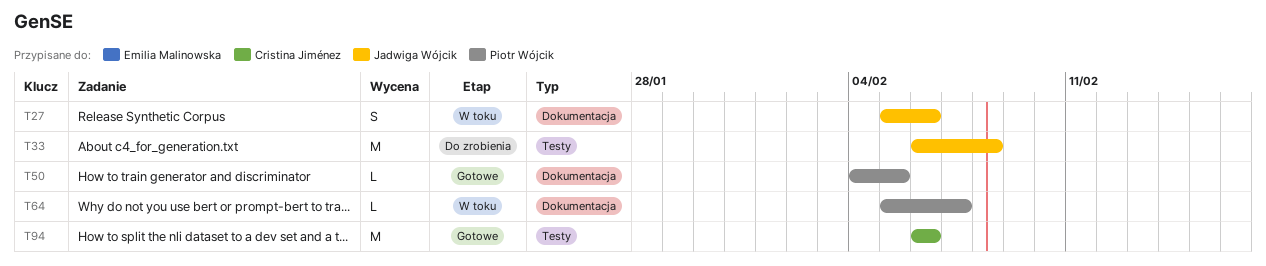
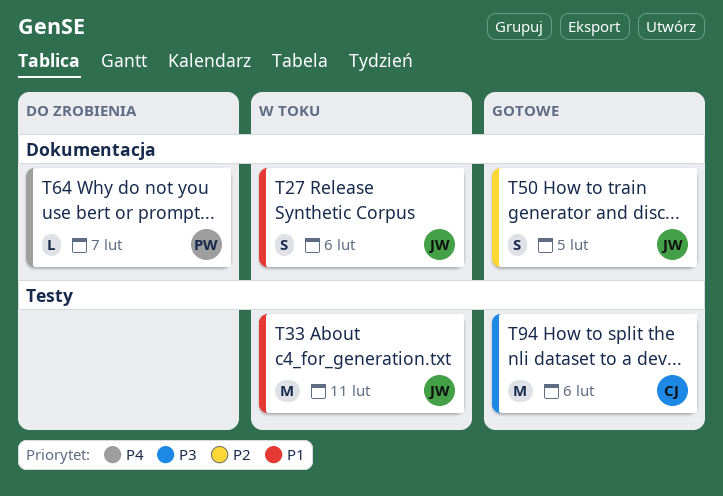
T33, status: Do zrobienia -> W toku
T33, due: Feb 8 -> Feb 11
T50, owner: Piotr Wójcik -> Jadwiga Wójcik
T50, estimate: L -> S
T64, status: W toku -> Do zrobienia

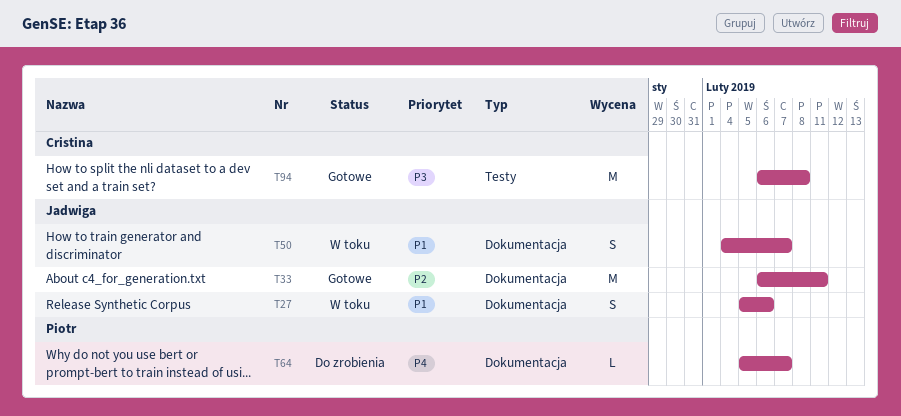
T33, status: W toku -> Gotowe
T33, priority: P1 -> P2
T33, label: Testy -> Dokumentacja
T50, status: Gotowe -> W toku
T50, priority: P2 -> P1
T50, due: Feb 5 -> Feb 7
T94, due: Feb 6 -> Feb 8

